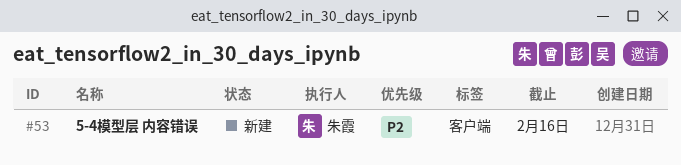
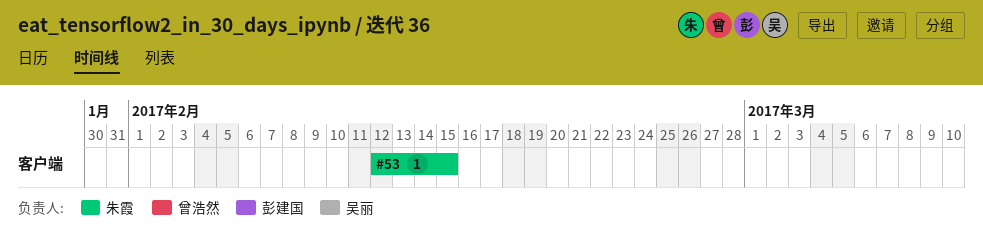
#53, due: Feb 16 -> Feb 15

